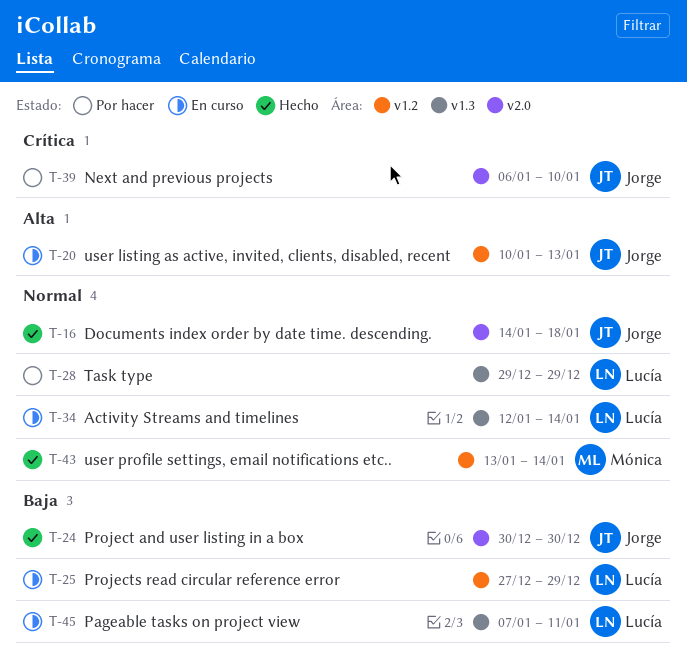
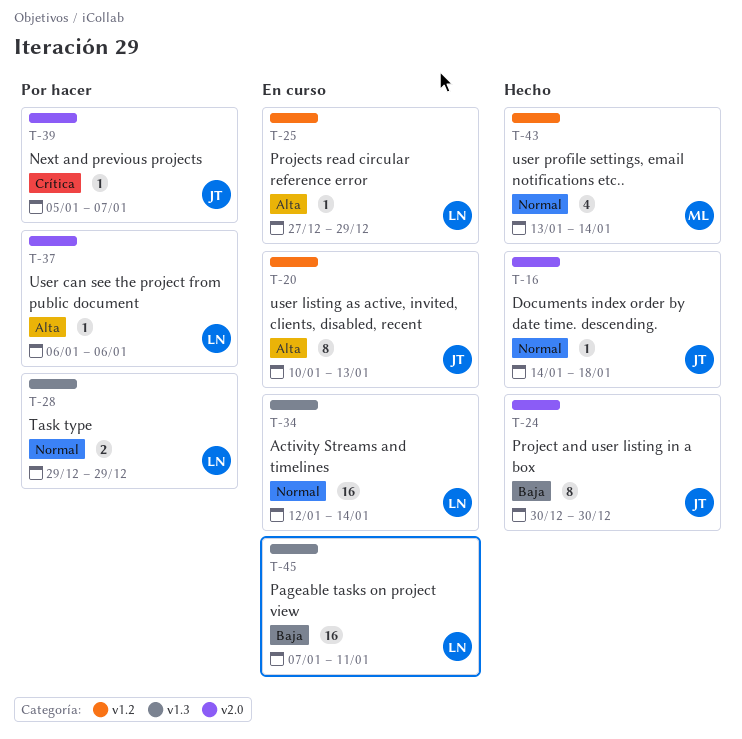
T-25, priority: Baja -> Alta
T-37: none -> present
T-39, start: Jan 6 -> Jan 5
T-39, due: Jan 10 -> Jan 7

